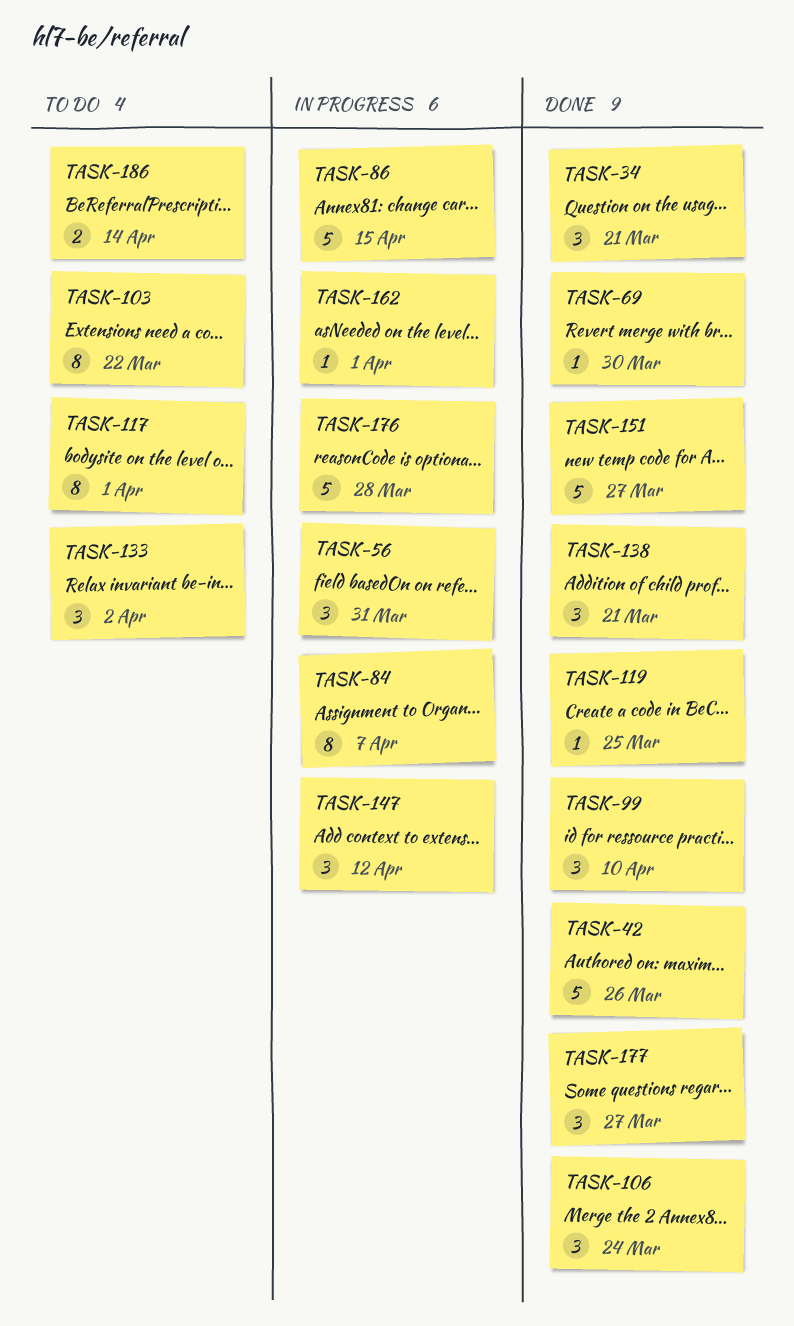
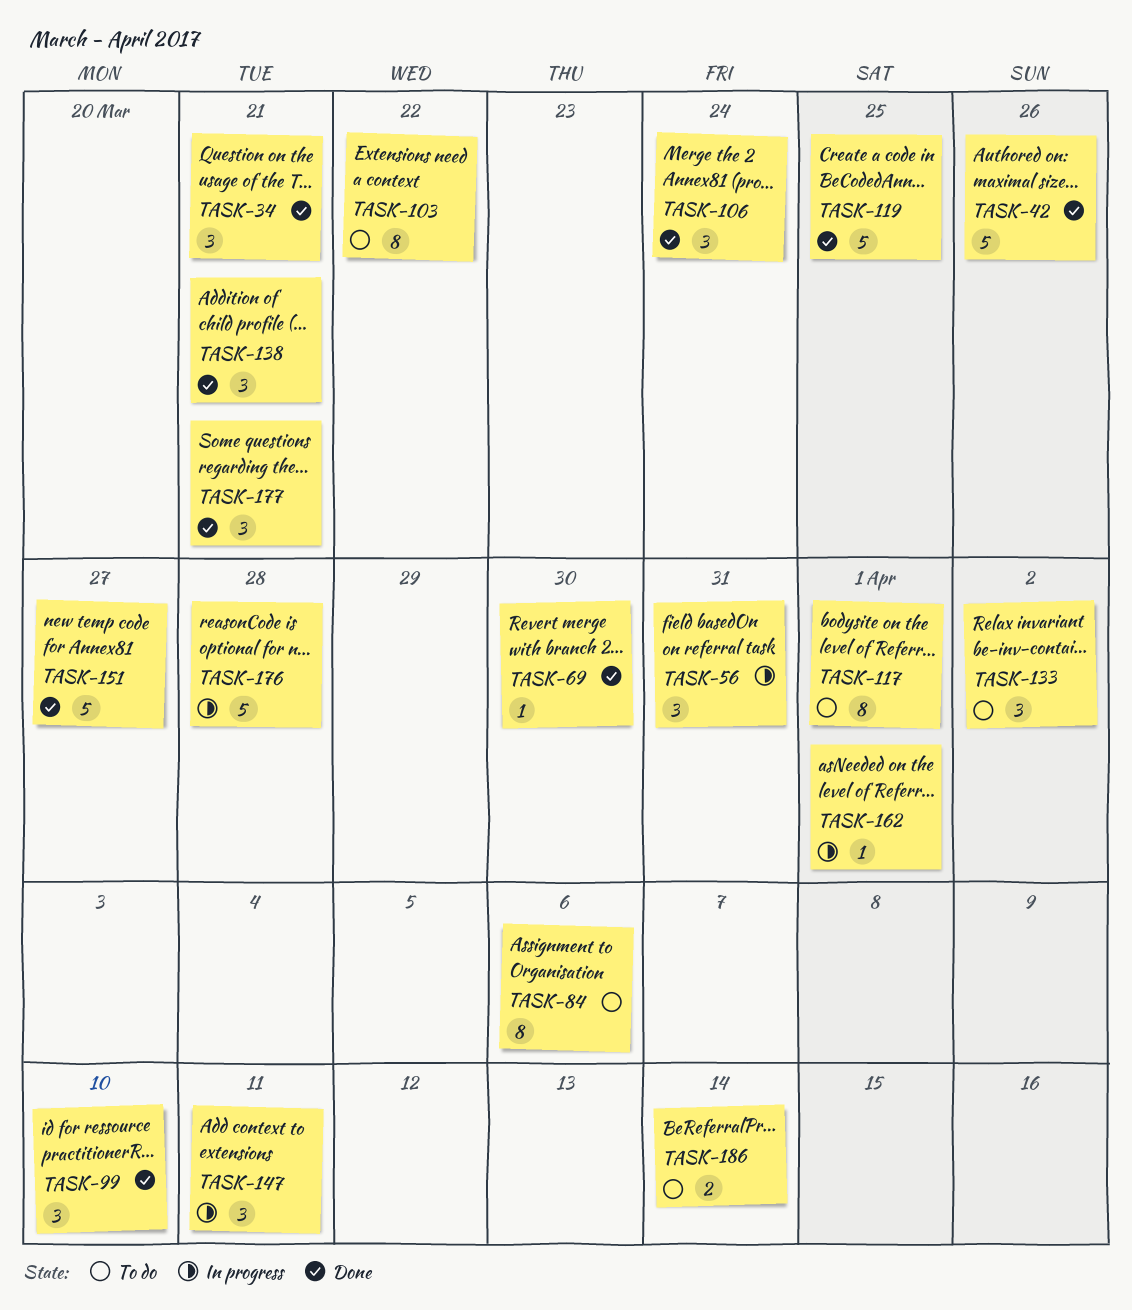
TASK-84, status: In progress -> To do
TASK-84, due: Apr 7 -> Apr 6
TASK-86: present -> none
TASK-119, estimate: 1 -> 5
TASK-147, due: Apr 12 -> Apr 11
TASK-177, due: Mar 27 -> Mar 21

